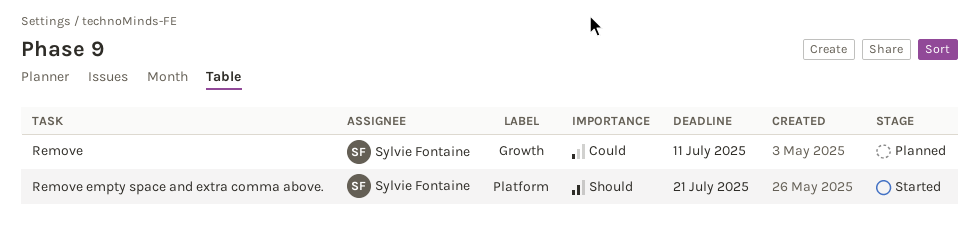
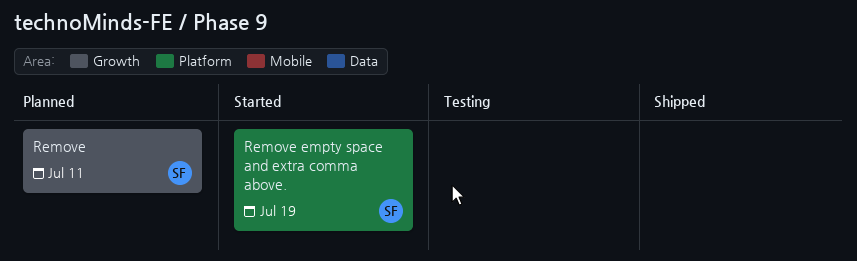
Remove empty space and extra comma above., due: Jul 21 -> Jul 19

